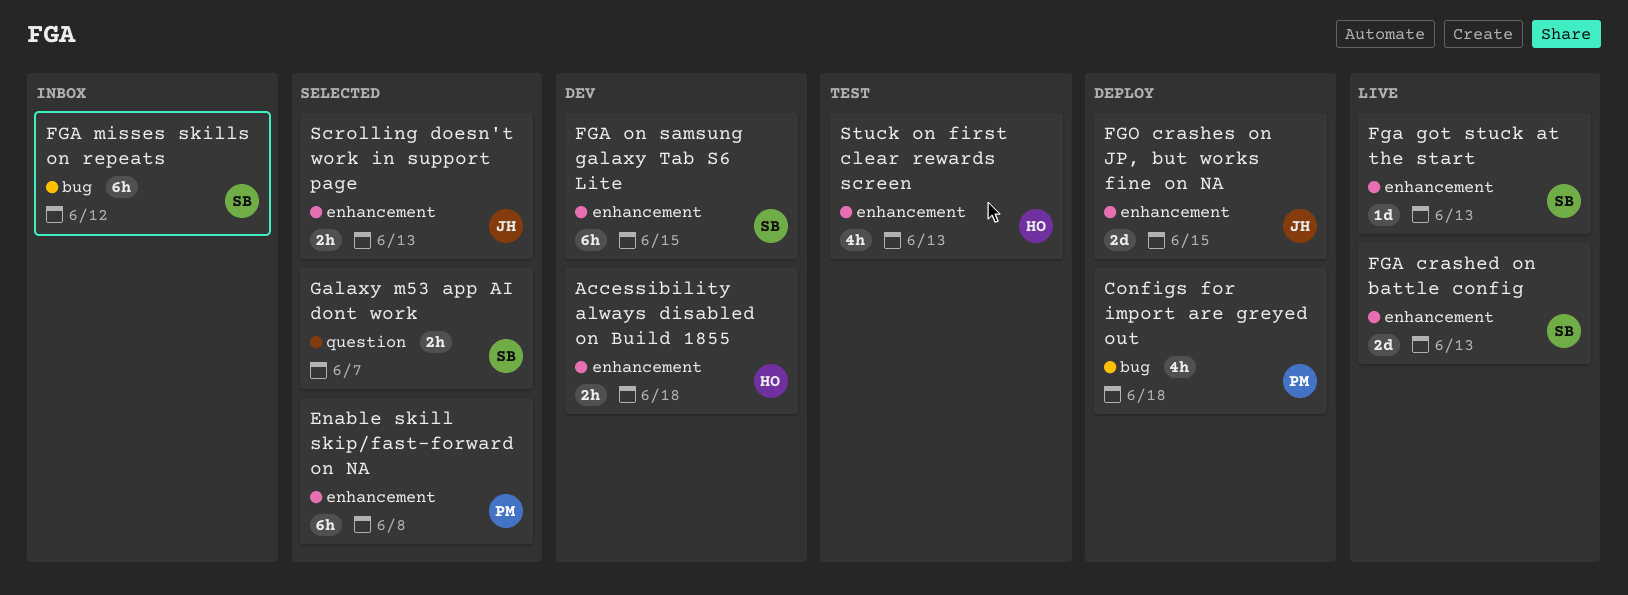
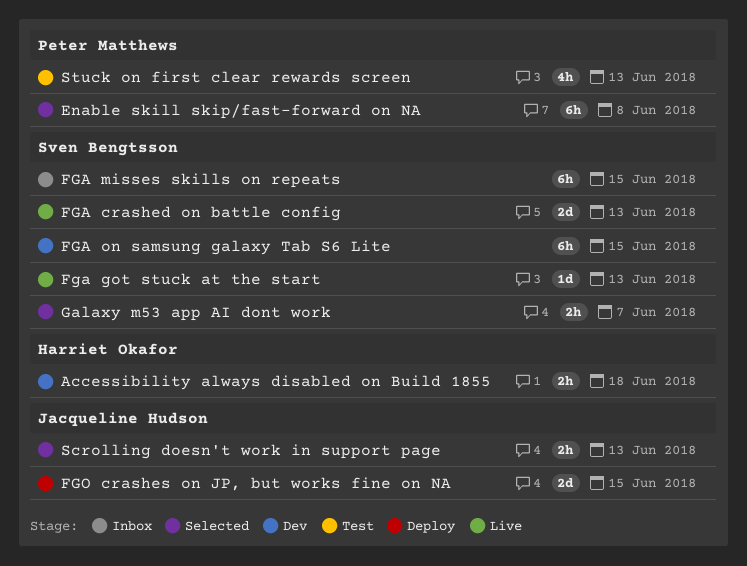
Configs for import are greyed out: present -> none
FGA misses skills on repeats, due: Jun 12 -> Jun 15
Stuck on first clear rewards screen, owner: Harriet Okafor -> Peter Matthews

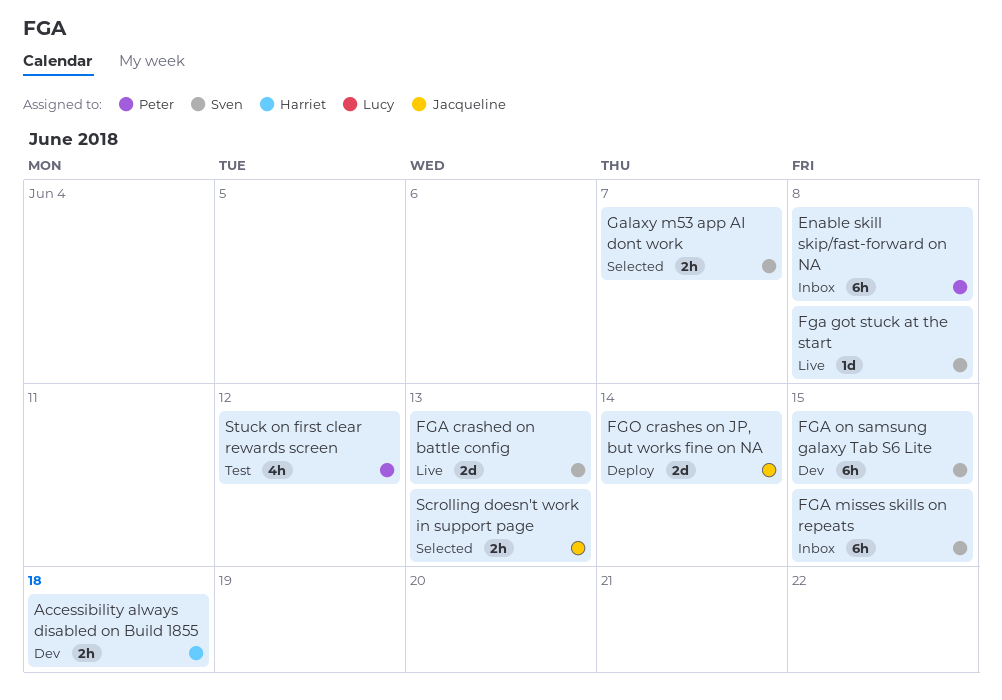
Enable skill skip/fast-forward on NA, status: Selected -> Inbox
Fga got stuck at the start, due: Jun 13 -> Jun 8
FGO crashes on JP, but works fine on NA, due: Jun 15 -> Jun 14
Stuck on first clear rewards screen, due: Jun 13 -> Jun 12

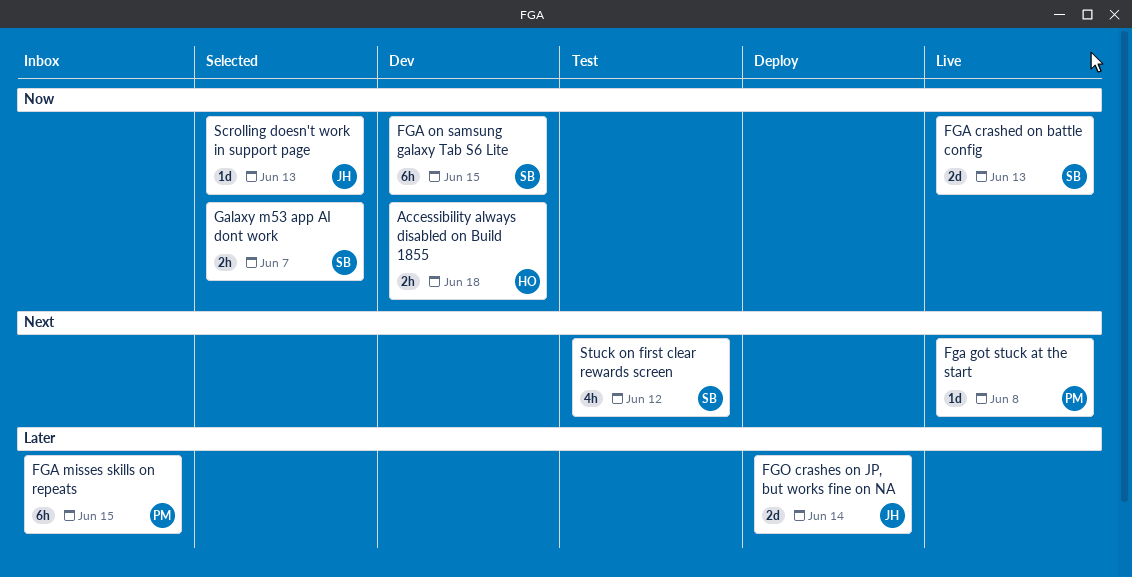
Enable skill skip/fast-forward on NA: present -> none
Fga got stuck at the start, owner: Sven -> Peter
FGA misses skills on repeats, owner: Sven -> Peter
Scrolling doesn't work in support page, estimate: 2h -> 1d
Stuck on first clear rewards screen, owner: Peter -> Sven

